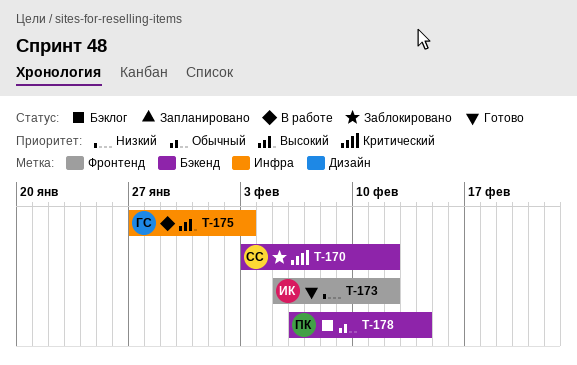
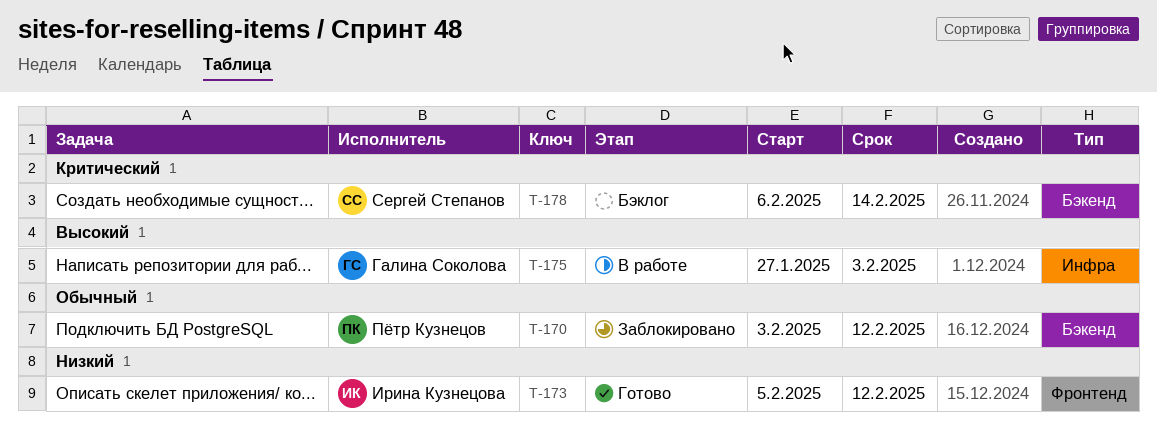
T-170, owner: Сергей Степанов -> Пётр Кузнецов
T-170, priority: Критический -> Обычный
T-178, owner: Пётр Кузнецов -> Сергей Степанов
T-178, priority: Обычный -> Критический

